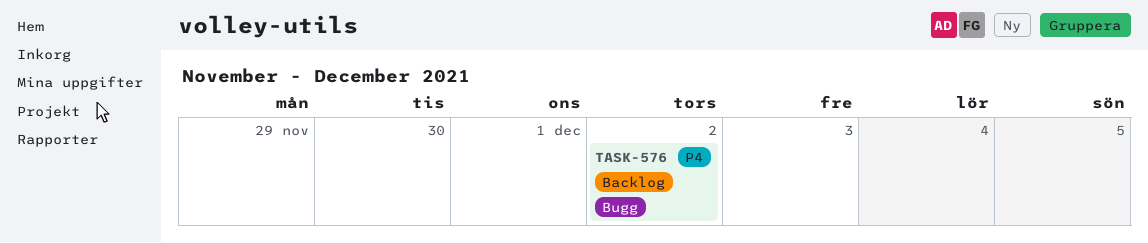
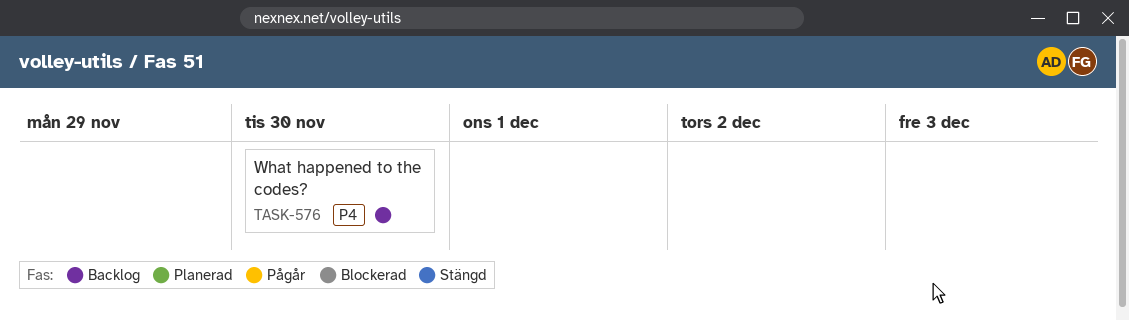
TASK-576, due: Dec 2 -> Nov 30

